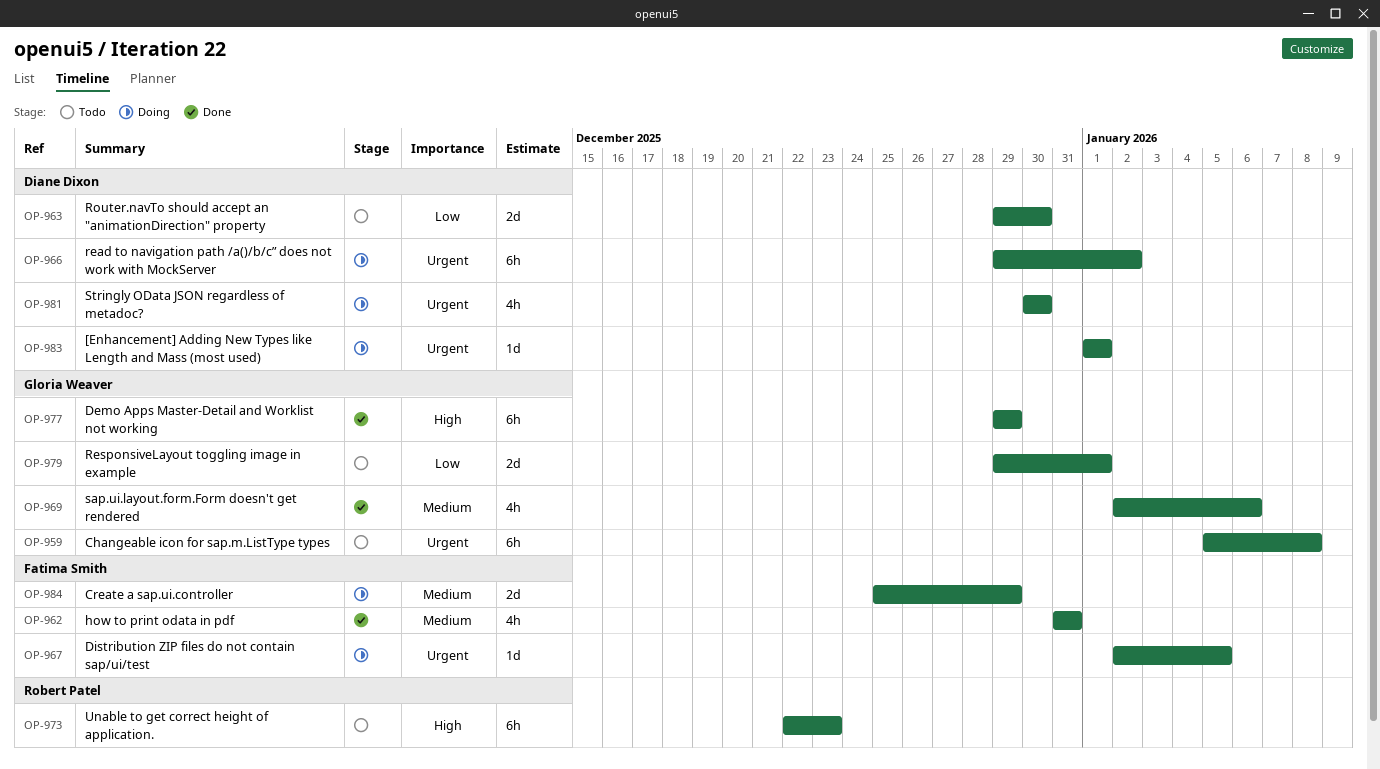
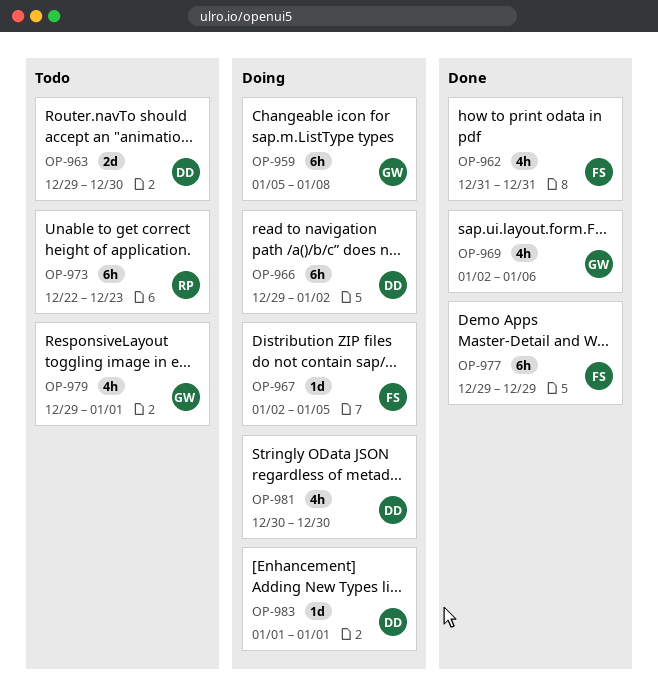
OP-959, status: Todo -> Doing
OP-977, owner: Gloria Weaver -> Fatima Smith
OP-979, estimate: 2d -> 4h
OP-984: present -> none

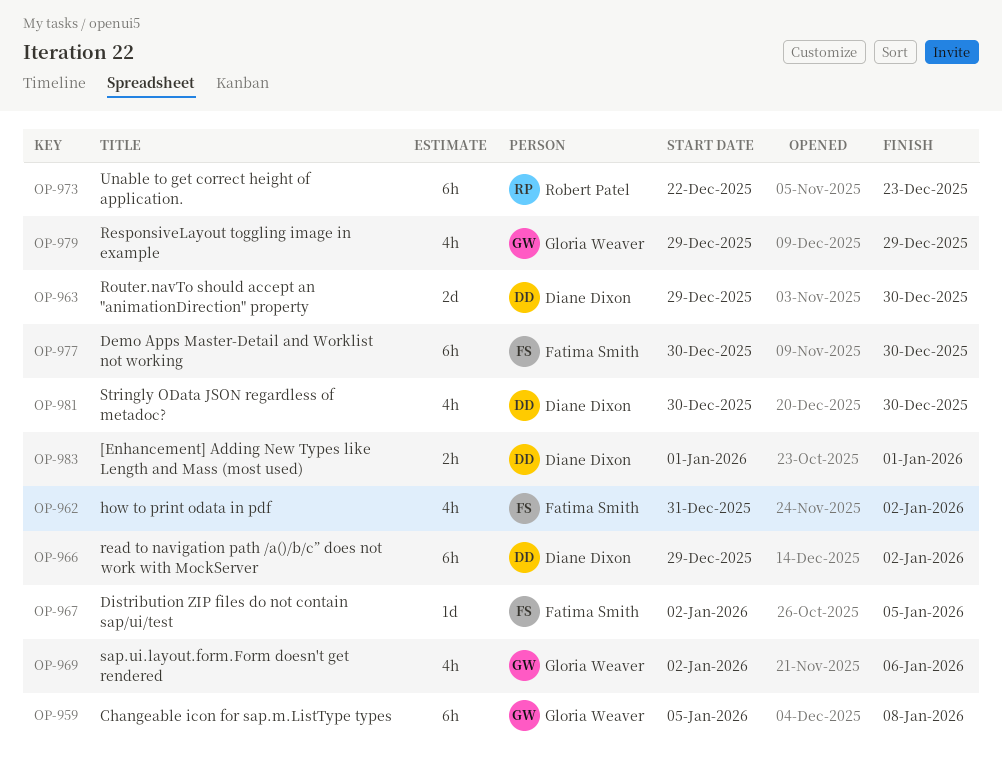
OP-962, due: Dec 31 -> Jan 2
OP-977, start: Dec 29 -> Dec 30
OP-977, due: Dec 29 -> Dec 30
OP-979, due: Jan 1 -> Dec 29
OP-983, estimate: 1d -> 2h

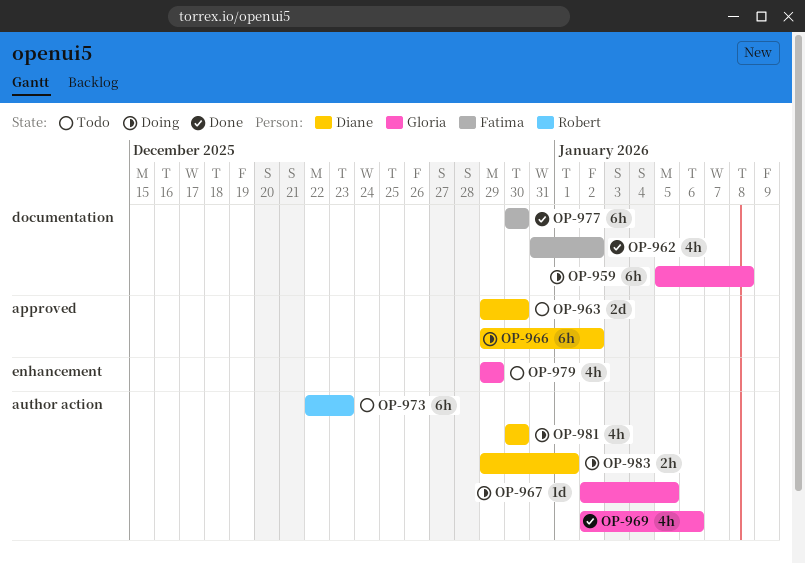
OP-967, owner: Fatima Smith -> Gloria Weaver
OP-983, start: Jan 1 -> Dec 29

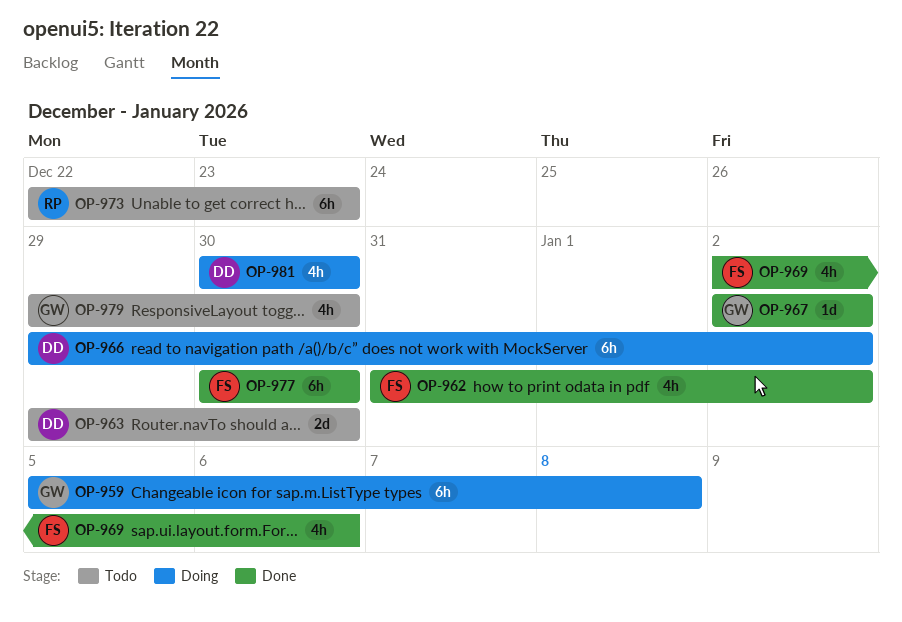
OP-967, status: Doing -> Done
OP-967, due: Jan 5 -> Jan 2
OP-969, owner: Gloria -> Fatima
OP-979, due: Dec 29 -> Dec 30
OP-983: present -> none

